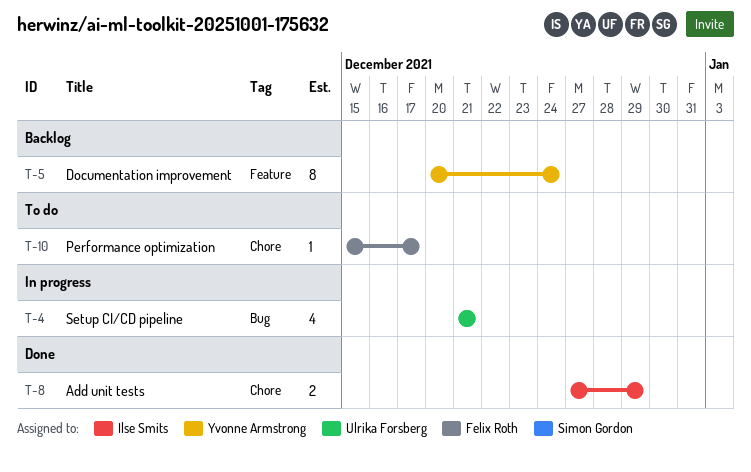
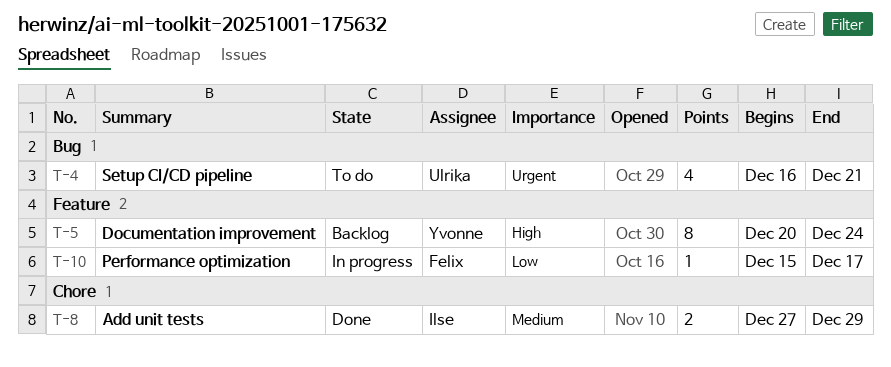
T-4, status: In progress -> To do
T-4, start: Dec 21 -> Dec 16
T-10, status: To do -> In progress
T-10, label: Chore -> Feature

